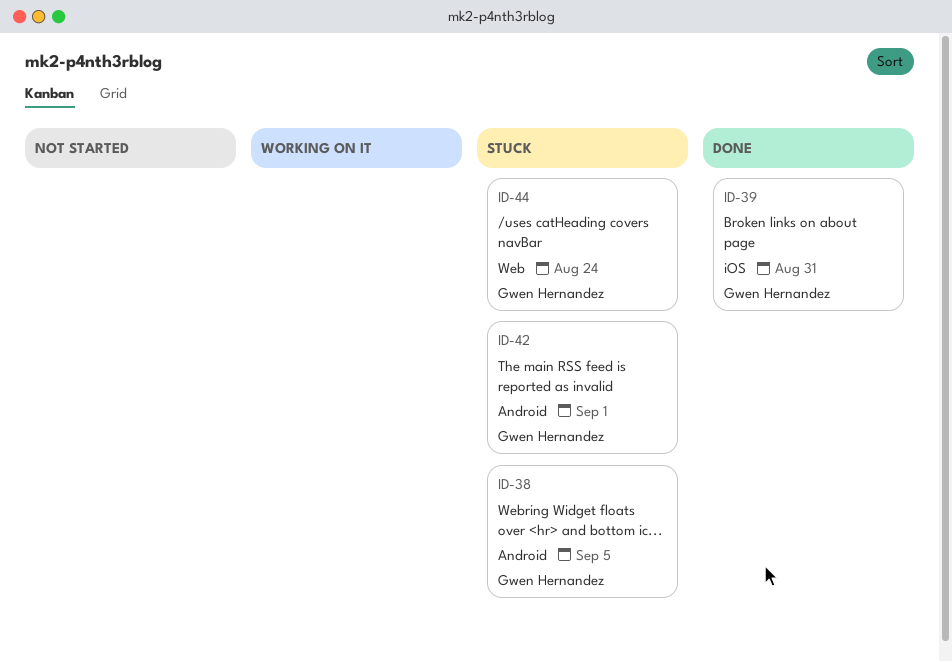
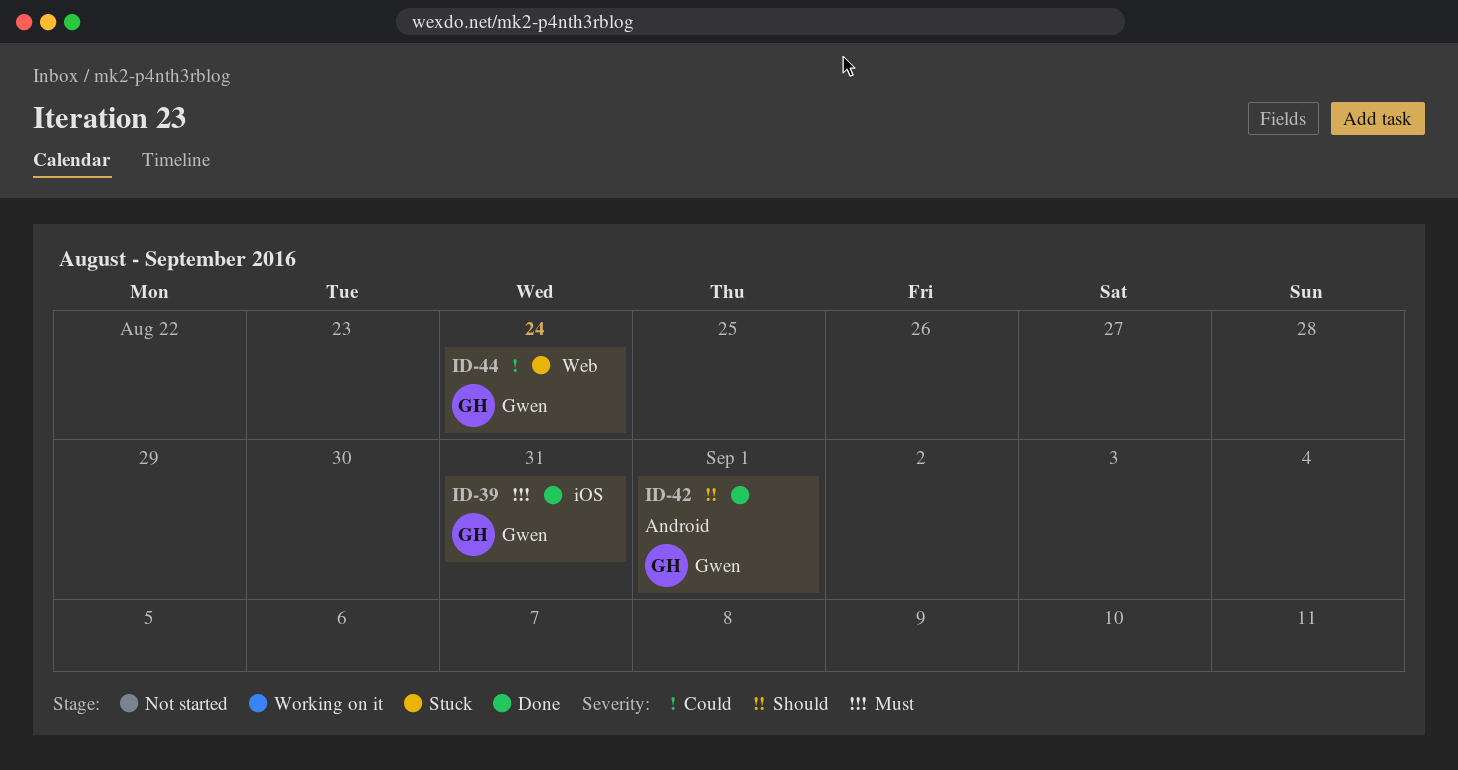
ID-38: present -> none
ID-42, status: Stuck -> Done

